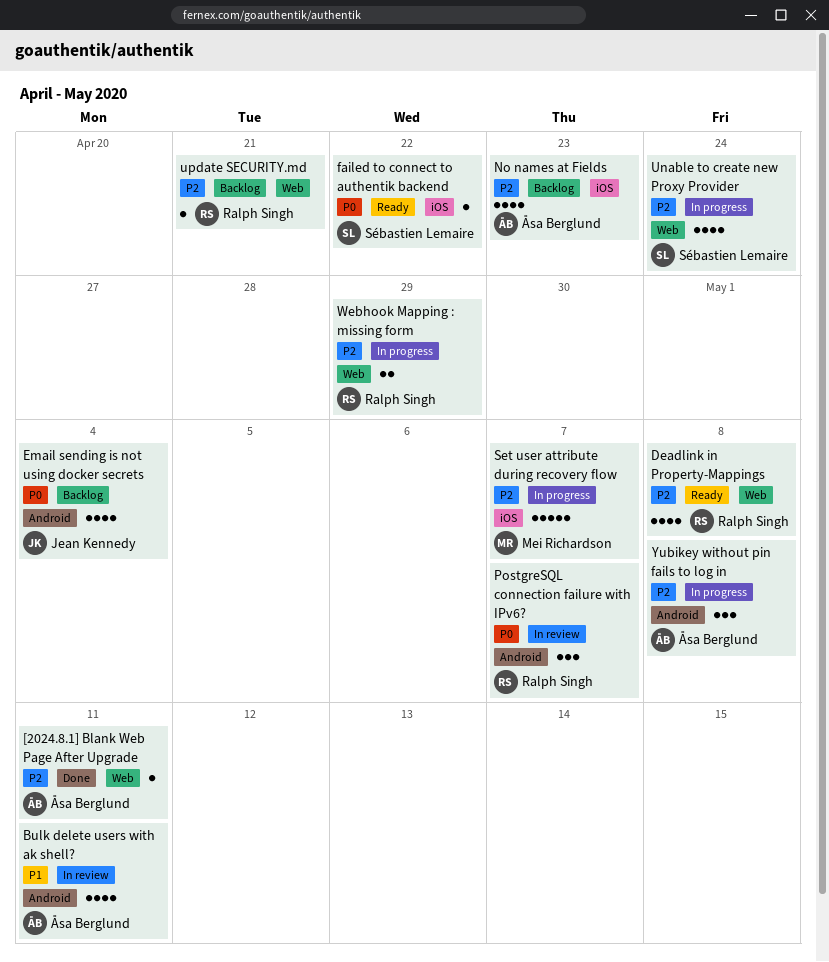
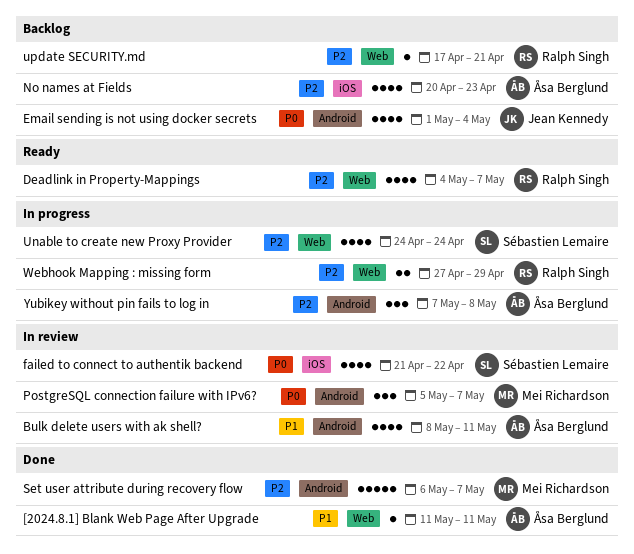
[2024.8.1] Blank Web Page After Upgrade, priority: P2 -> P1
Deadlink in Property-Mappings, due: May 8 -> May 7
failed to connect to authentik backend, status: Ready -> In review
failed to connect to authentik backend, estimate: 1 -> 4
PostgreSQL connection failure with IPv6?, owner: Ralph Singh -> Mei Richardson
Set user attribute during recovery flow, status: In progress -> Done
Set user attribute during recovery flow, label: iOS -> Android

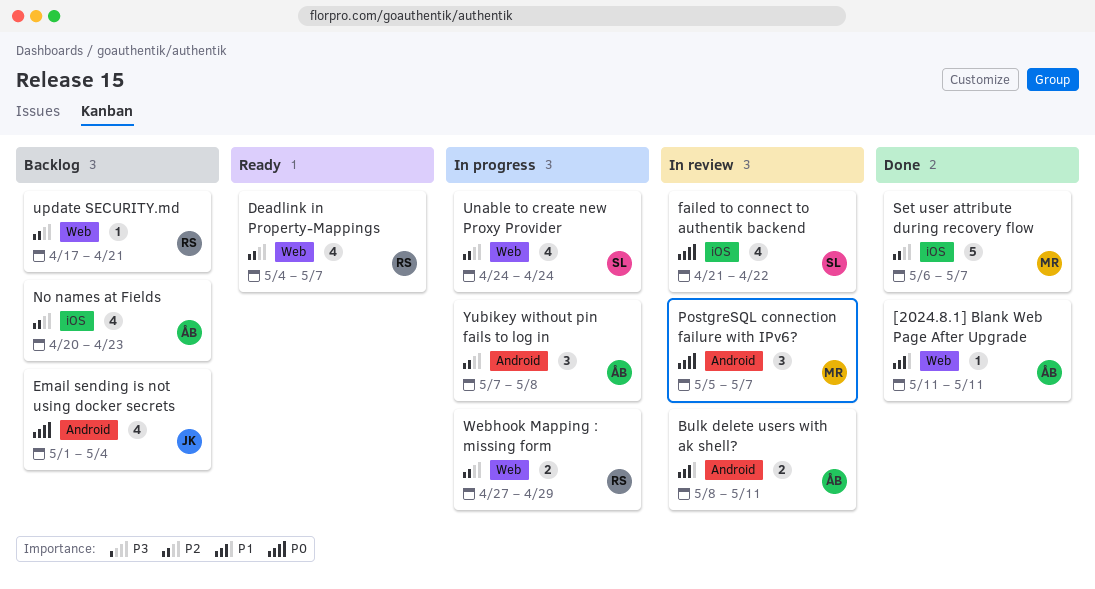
Bulk delete users with ak shell?, estimate: 4 -> 2
Set user attribute during recovery flow, label: Android -> iOS

